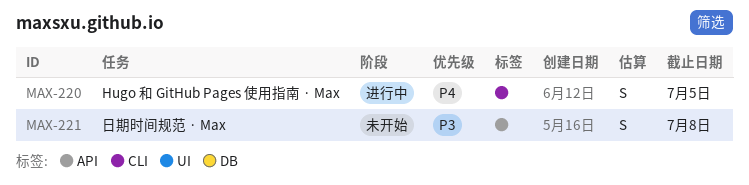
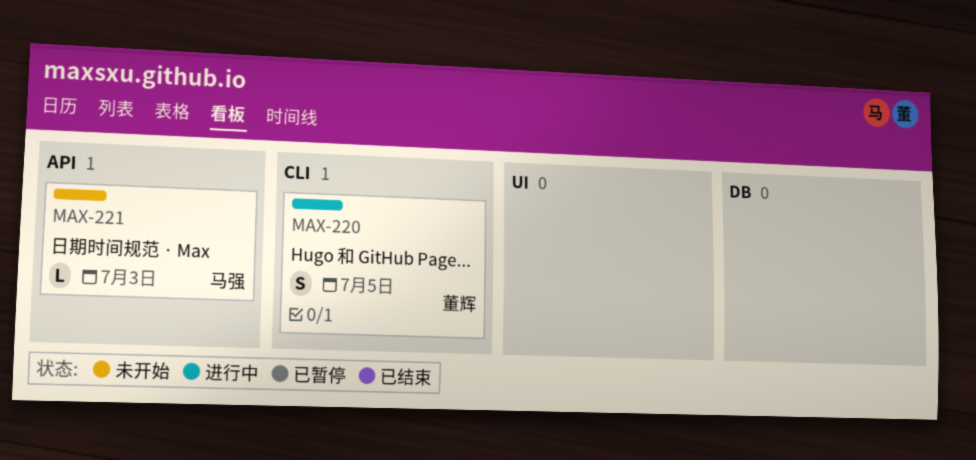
MAX-221, estimate: S -> L
MAX-221, due: Jul 8 -> Jul 3

